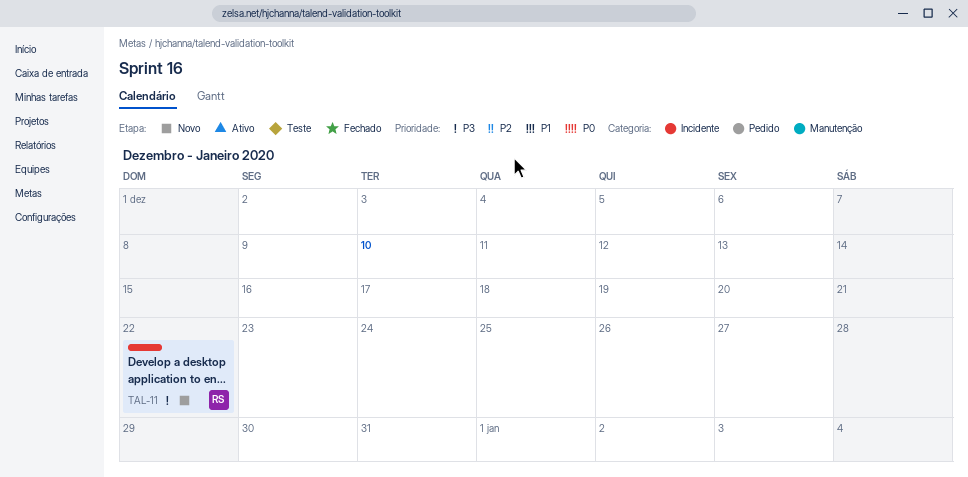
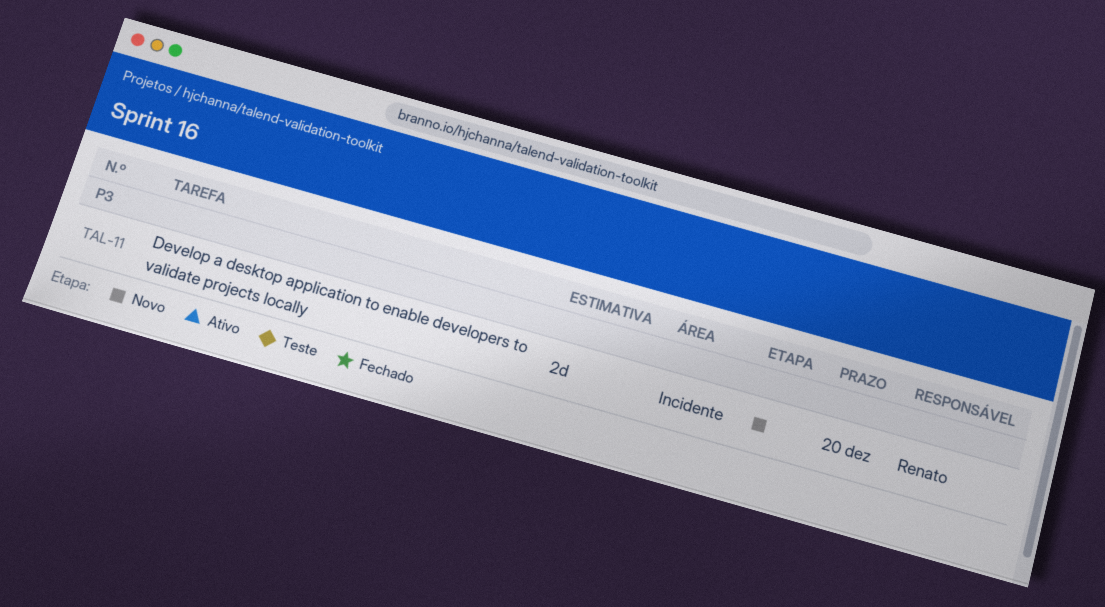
TAL-11, due: Dec 22 -> Dec 20

